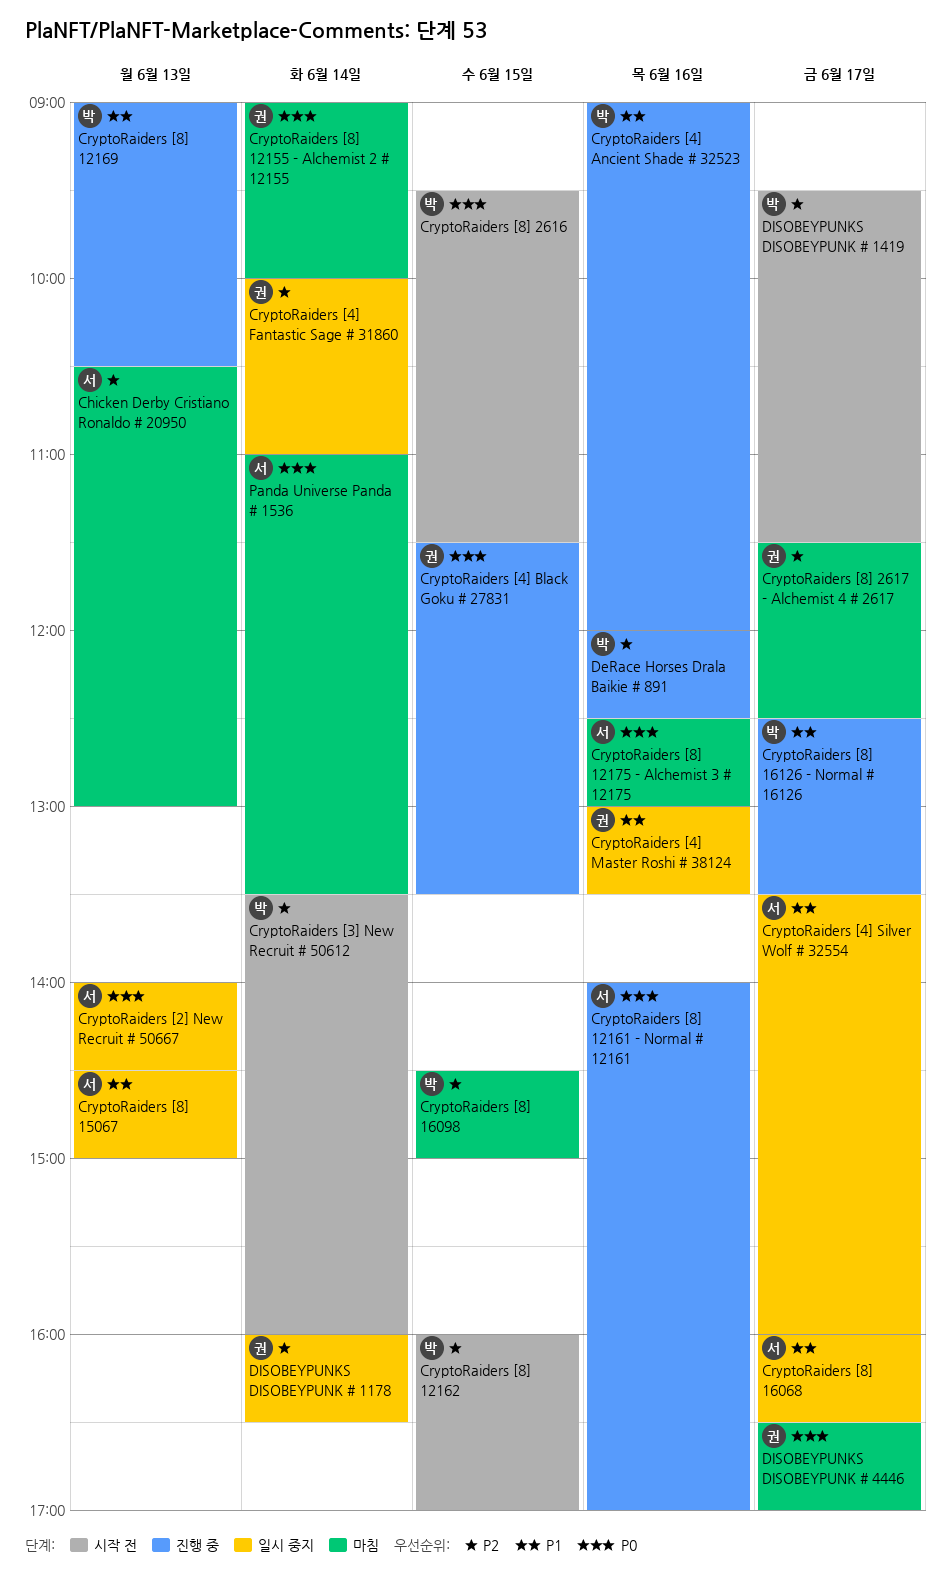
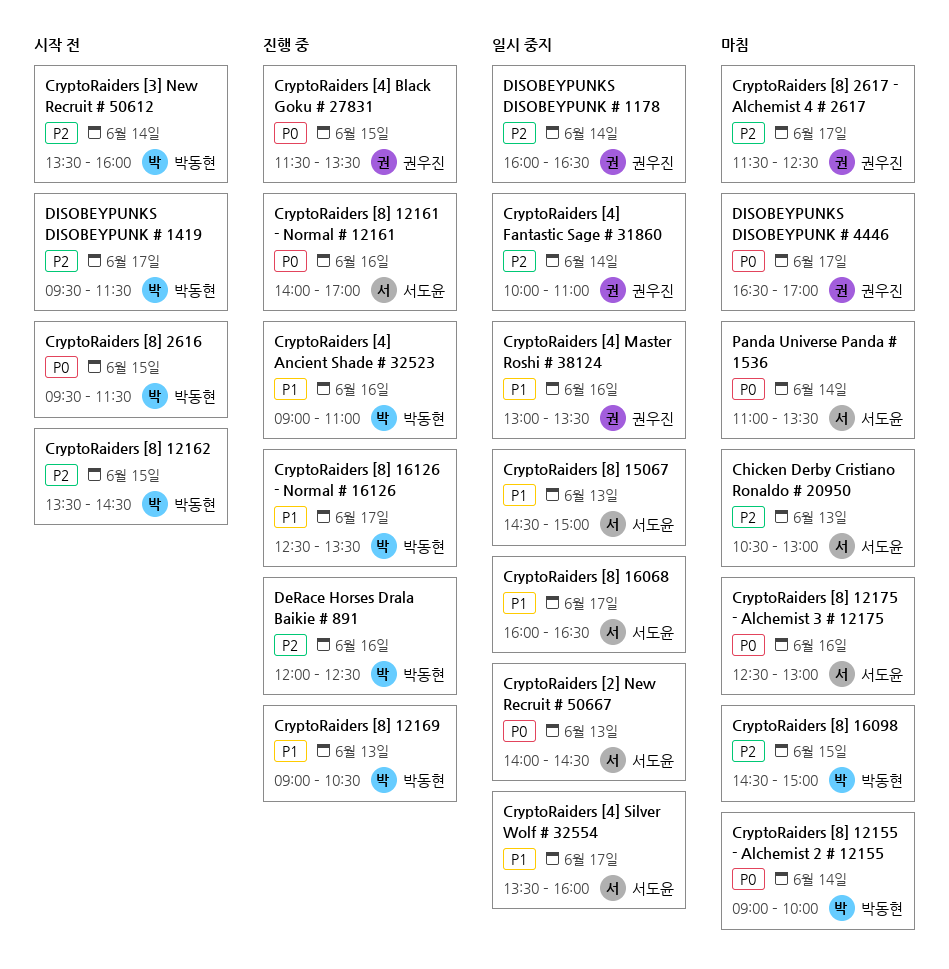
CryptoRaiders [4] Ancient Shade # 32523, ends: 12:00 -> 11:00
CryptoRaiders [8] 12155 - Alchemist 2 # 12155, owner: 권우진 -> 박동현
CryptoRaiders [8] 12162, begins: 16:00 -> 13:30
CryptoRaiders [8] 12162, ends: 17:00 -> 14:30

